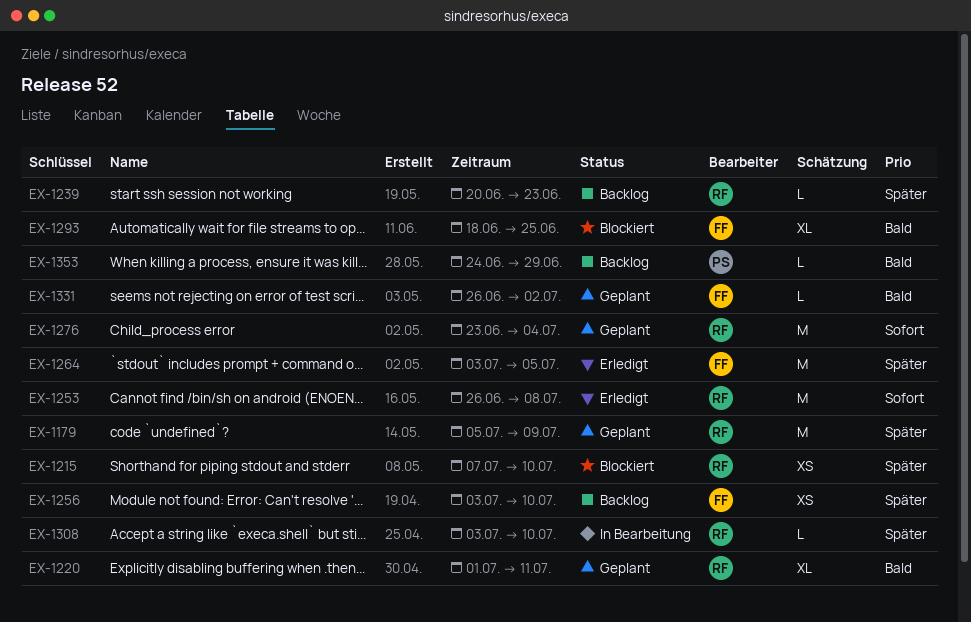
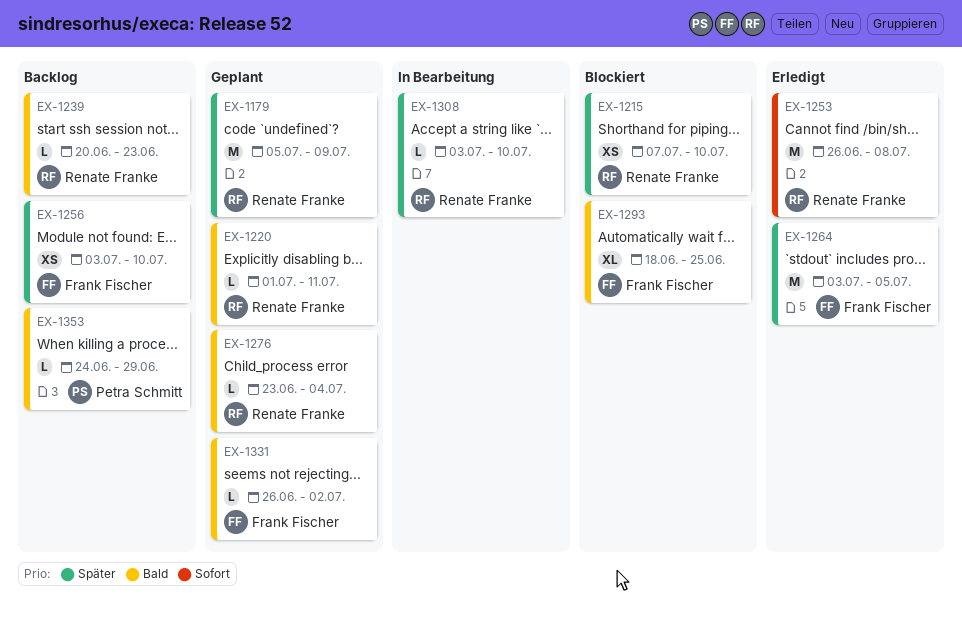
EX-1220, estimate: XL -> L
EX-1239, priority: Später -> Bald
EX-1276, priority: Sofort -> Bald
EX-1276, estimate: M -> L

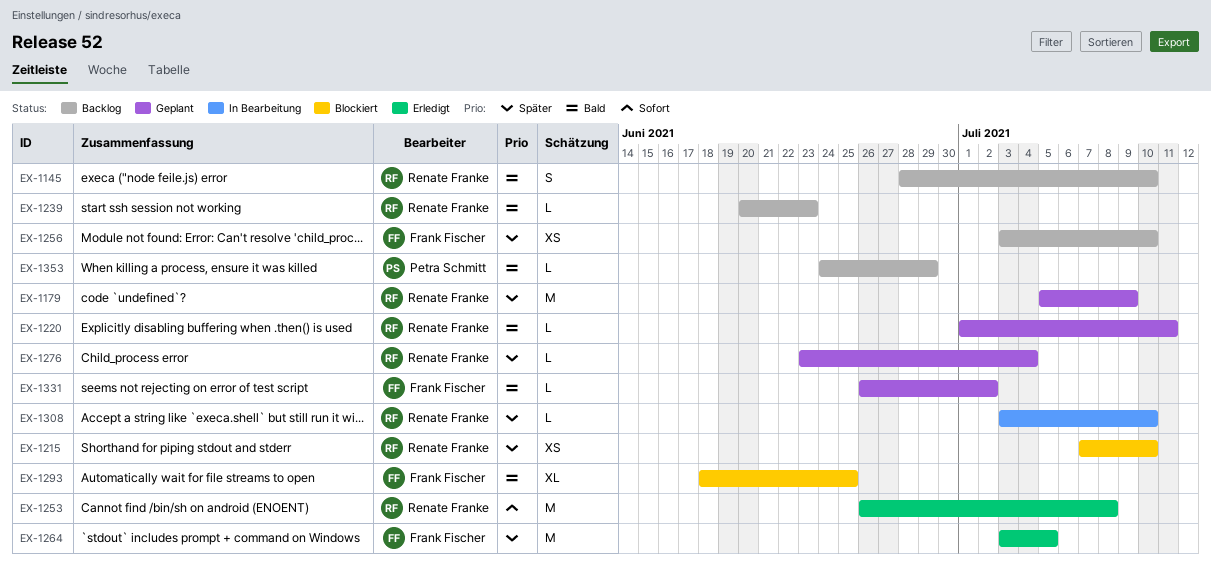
EX-1145: none -> present
EX-1276, priority: Bald -> Später

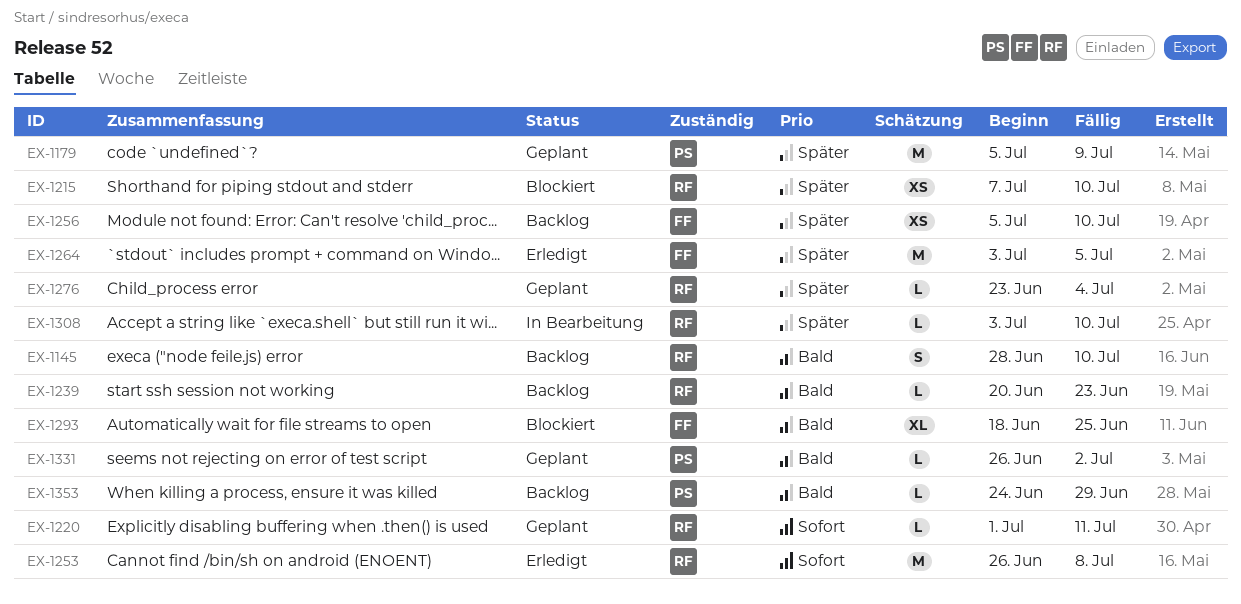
EX-1179, owner: Renate Franke -> Petra Schmitt
EX-1220, priority: Bald -> Sofort
EX-1256, start: Jul 3 -> Jul 5
EX-1331, owner: Frank Fischer -> Petra Schmitt

